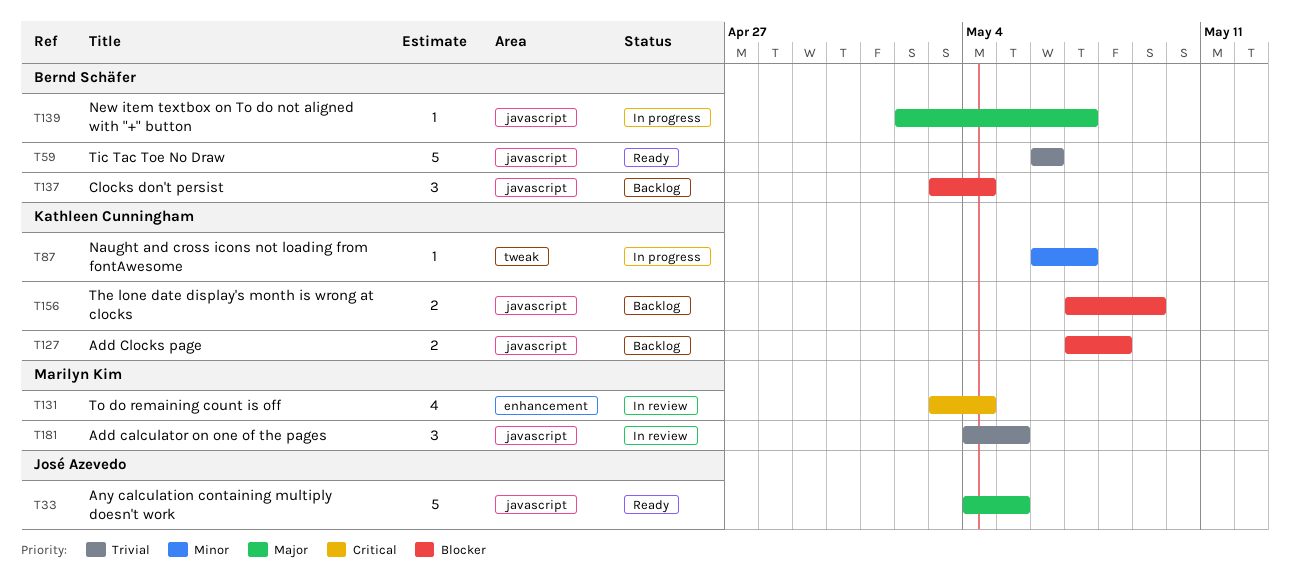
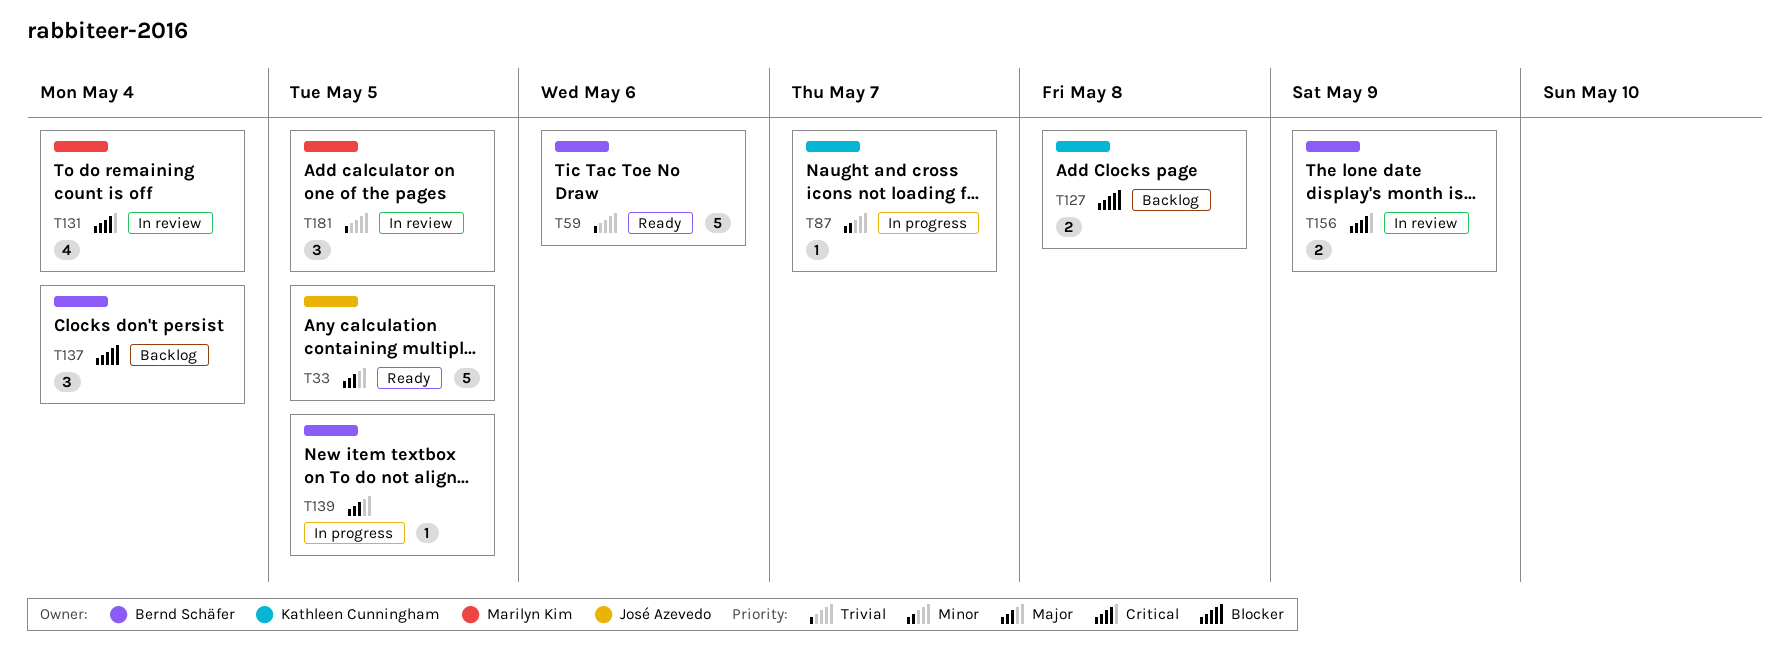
T139, due: May 7 -> May 5
T156, status: Backlog -> In review
T156, owner: Kathleen Cunningham -> Bernd Schäfer
T156, priority: Blocker -> Critical

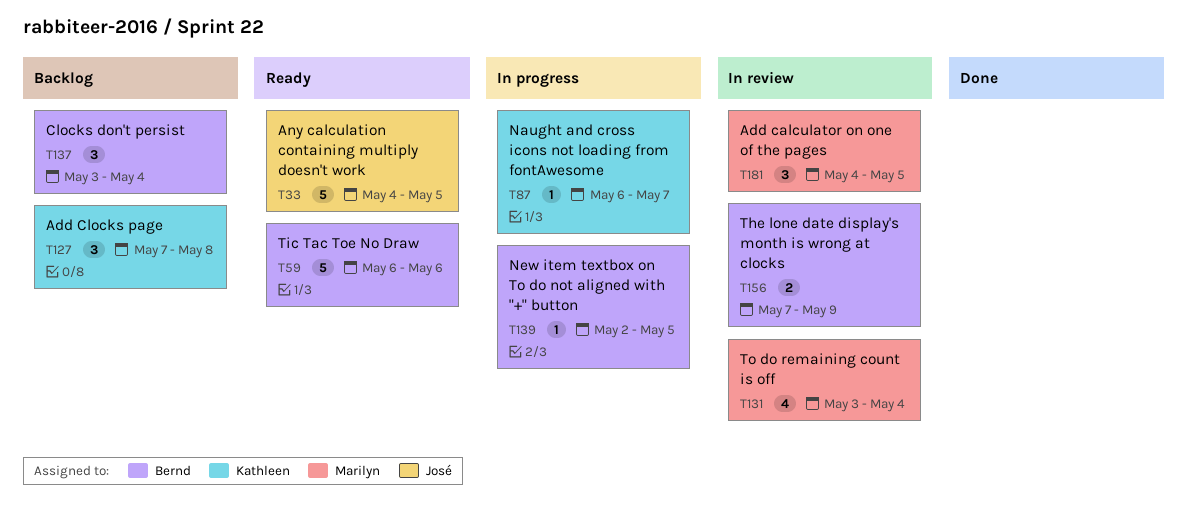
T127, estimate: 2 -> 3

